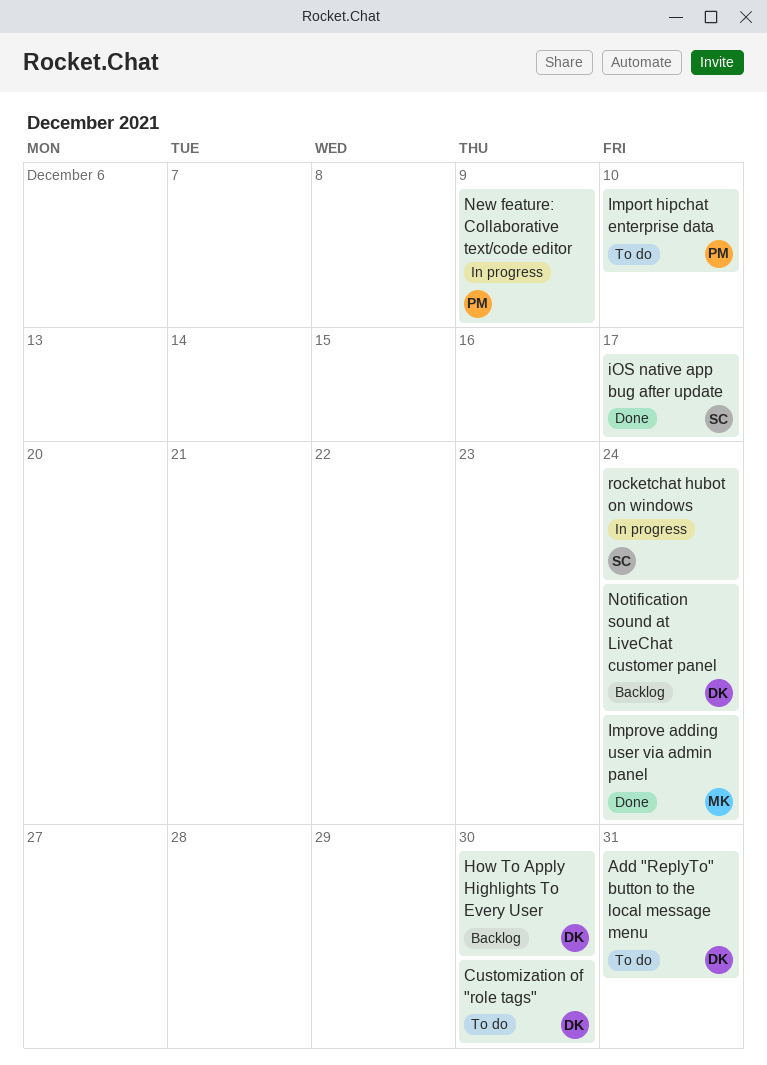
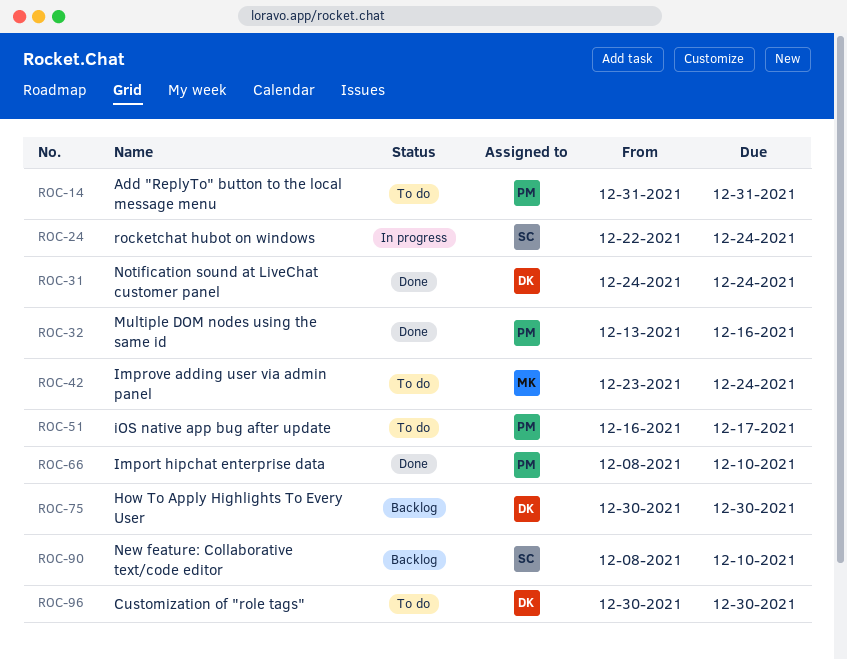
Add "ReplyTo" button to the local message menu, owner: DK -> PM
Import hipchat enterprise data, status: To do -> Done
Improve adding user via admin panel, status: Done -> To do
iOS native app bug after update, status: Done -> To do
iOS native app bug after update, owner: SC -> PM
Multiple DOM nodes using the same id: none -> present
New feature: Collaborative text/code editor, status: In progress -> Backlog
New feature: Collaborative text/code editor, owner: PM -> SC
New feature: Collaborative text/code editor, due: Dec 9 -> Dec 10
Notification sound at LiveChat customer panel, status: Backlog -> Done

